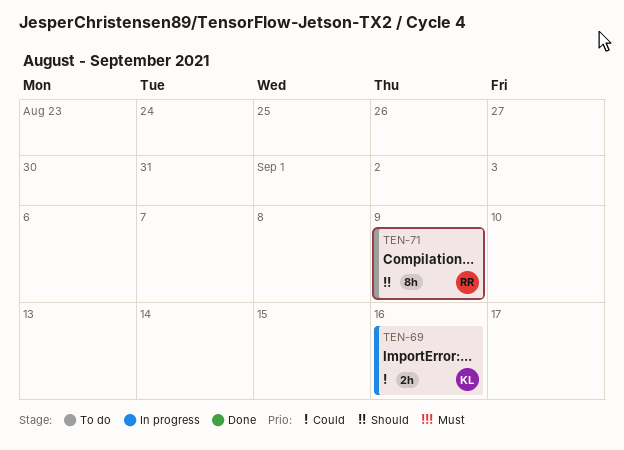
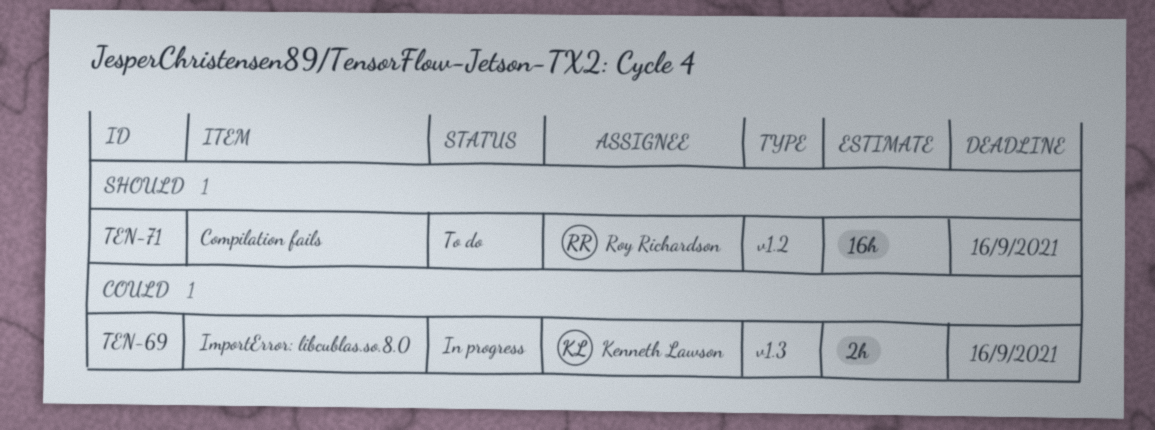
TEN-71, estimate: 8h -> 16h
TEN-71, due: Sep 9 -> Sep 16

